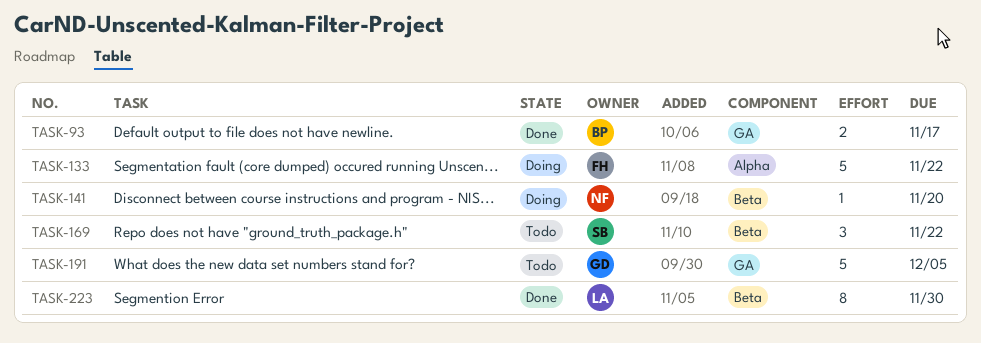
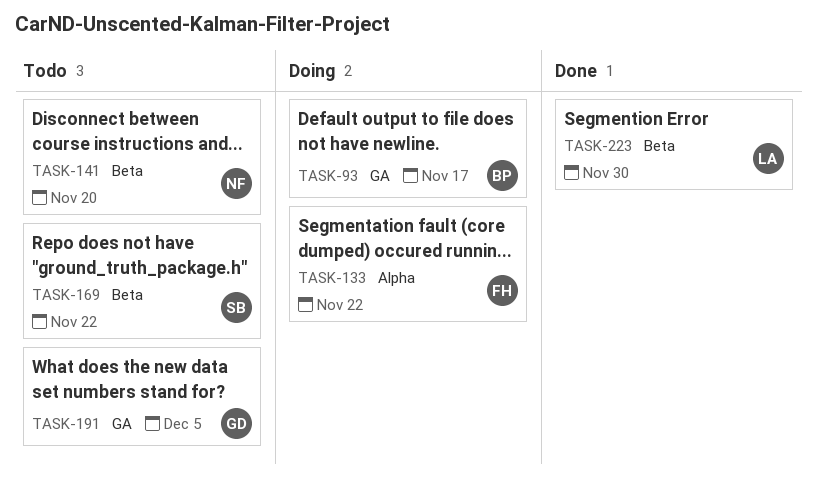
TASK-93, status: Done -> Doing
TASK-141, status: Doing -> Todo

